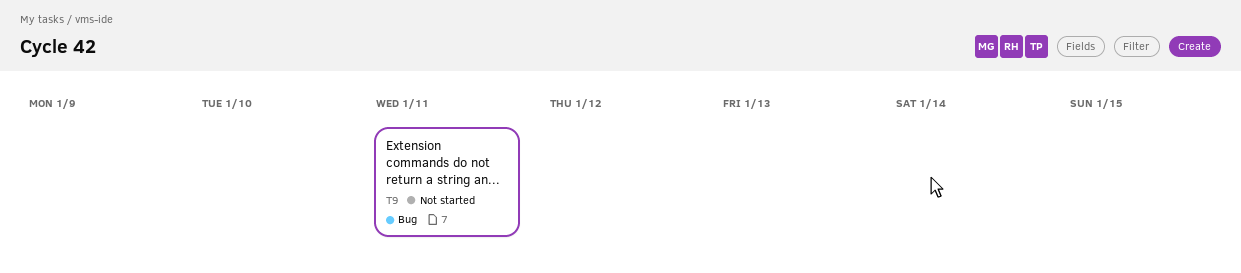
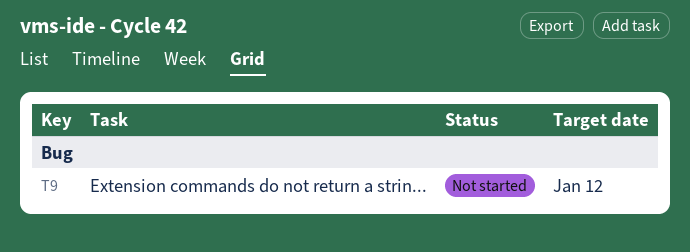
T9, due: Jan 11 -> Jan 12

